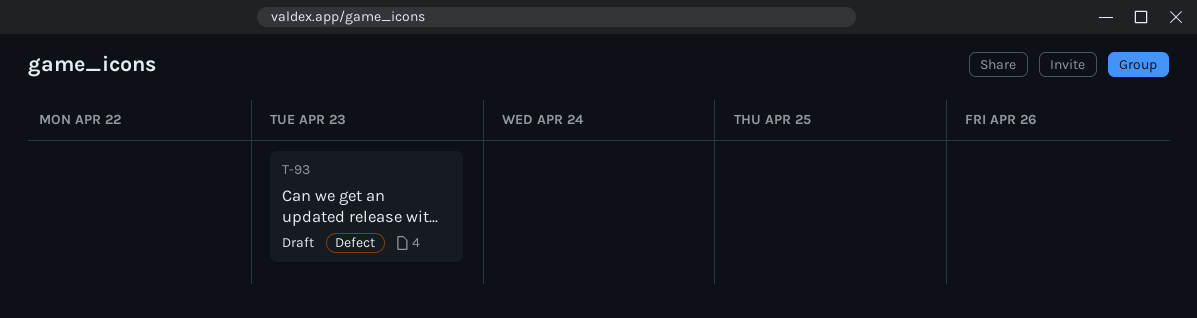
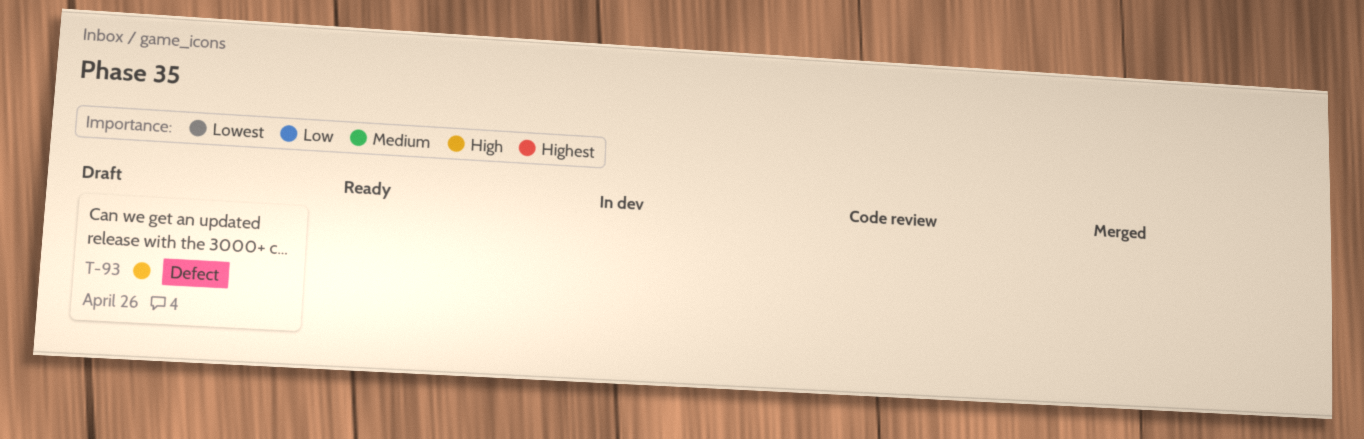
T-93, due: Apr 23 -> Apr 26

